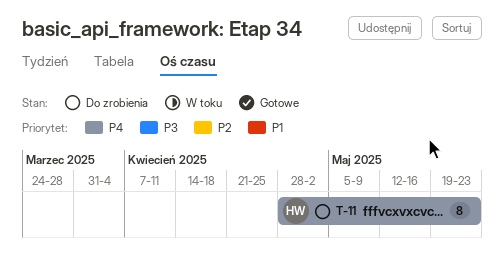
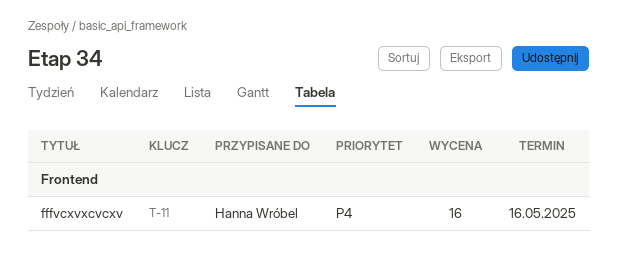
T-11, estimate: 8 -> 16
T-11, due: May 23 -> May 16

